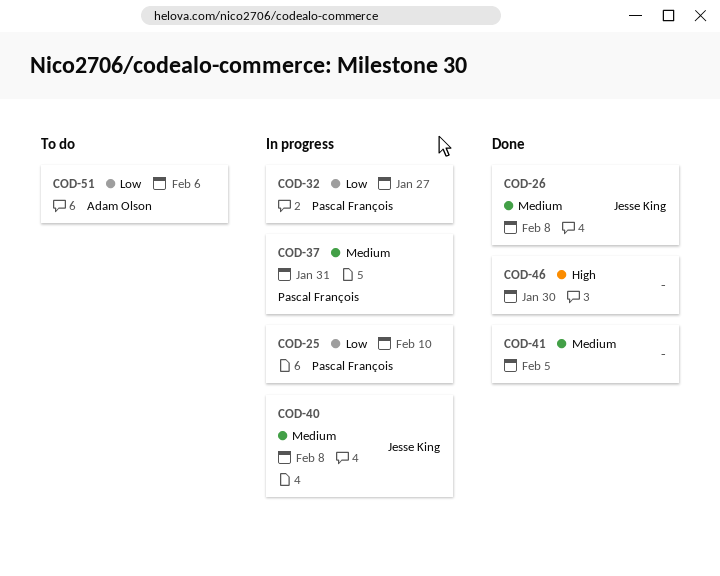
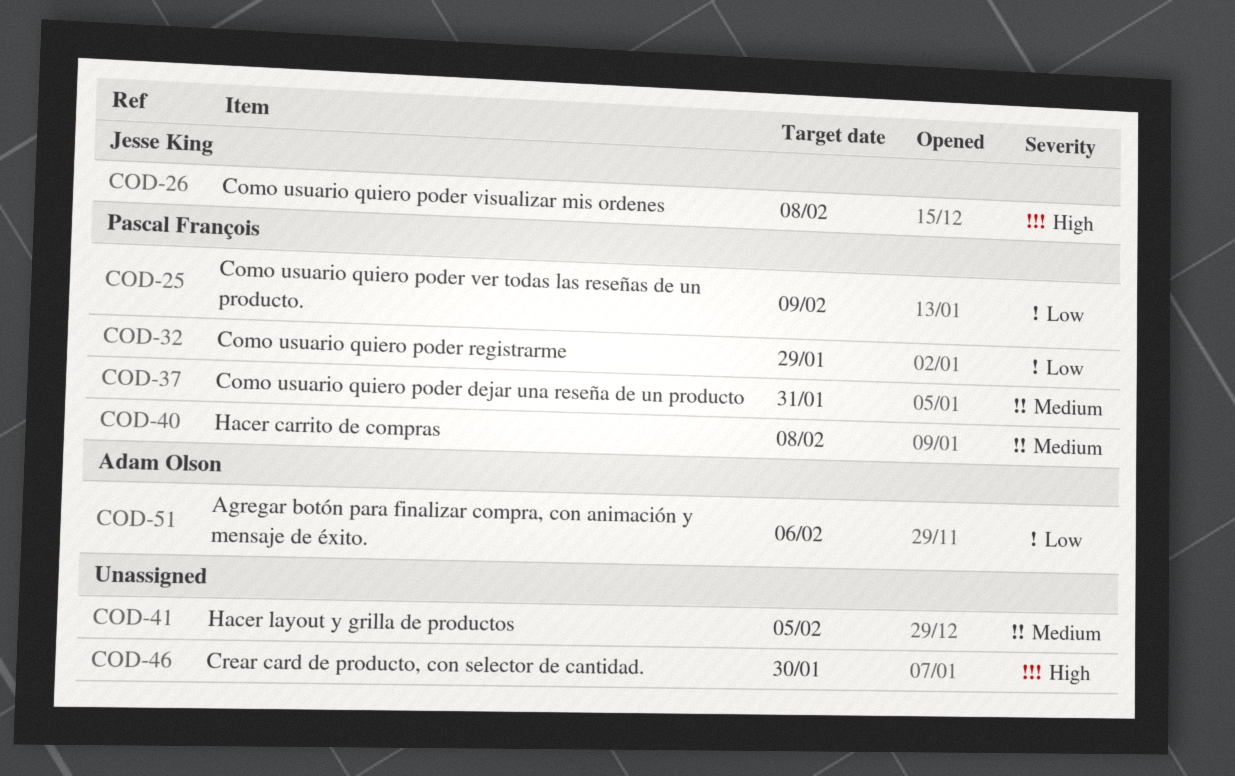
COD-25, due: Feb 10 -> Feb 9
COD-26, priority: Medium -> High
COD-32, due: Jan 27 -> Jan 29
COD-40, owner: Jesse King -> Pascal François

